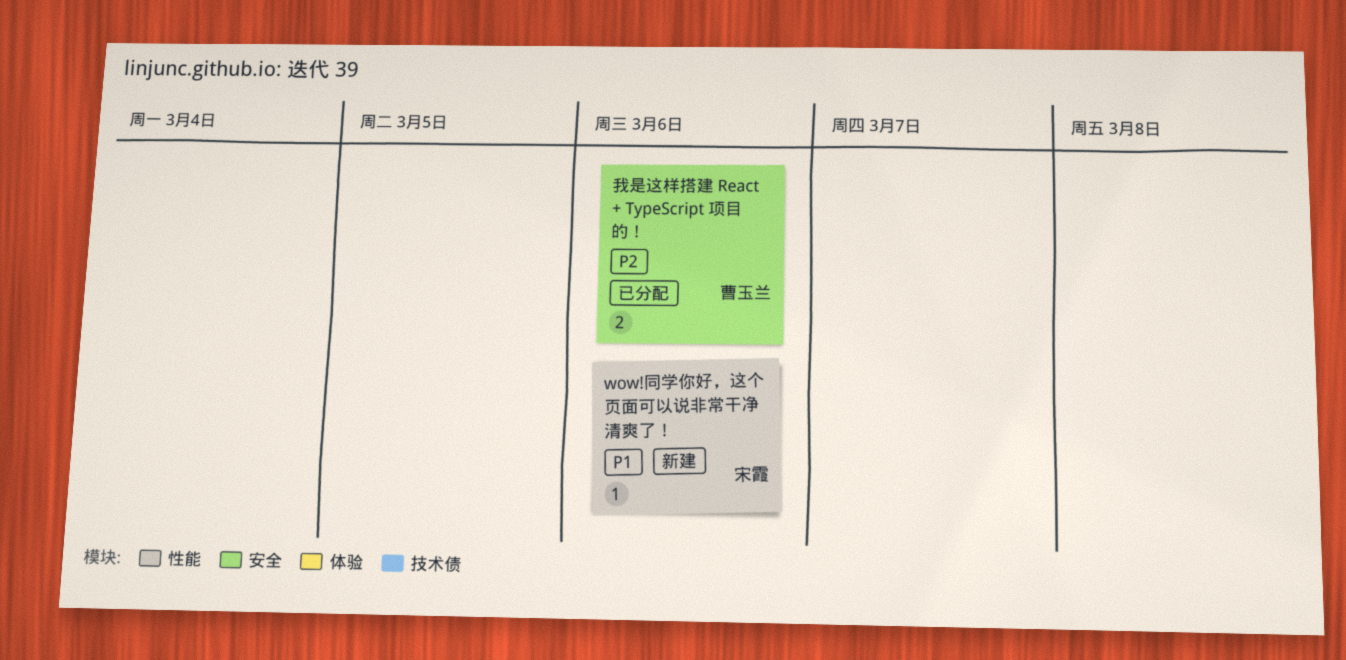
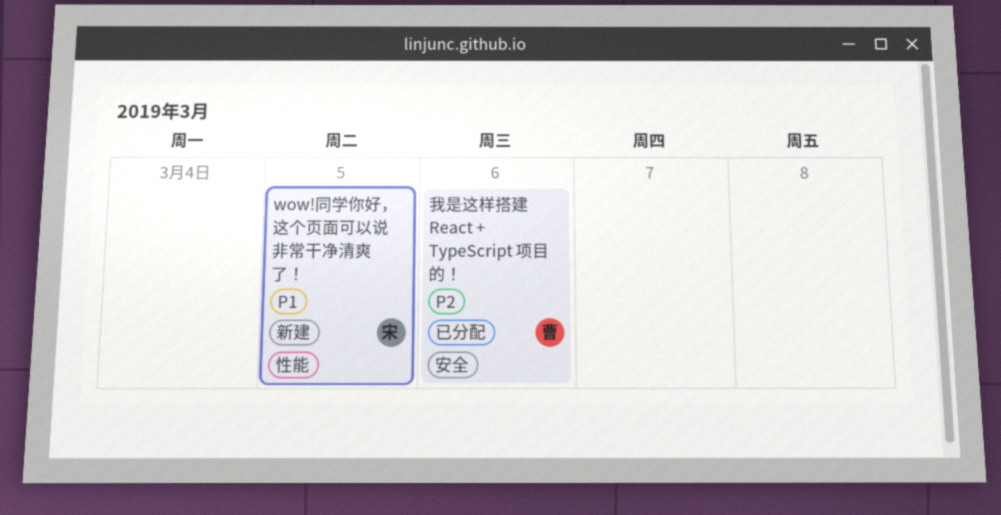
wow!同学你好，这个页面可以说非常干净清爽了！, due: Mar 6 -> Mar 5

